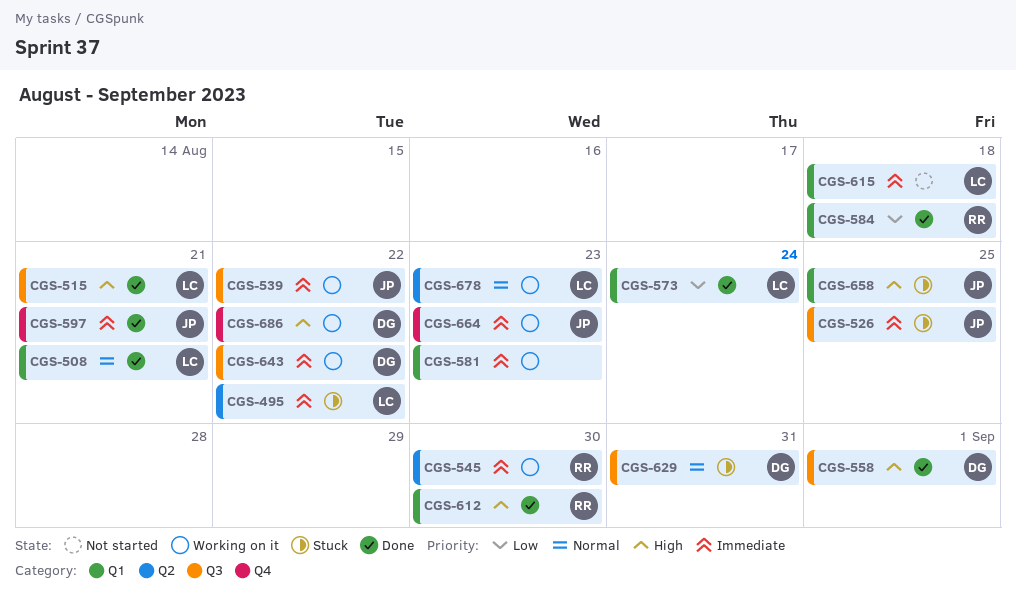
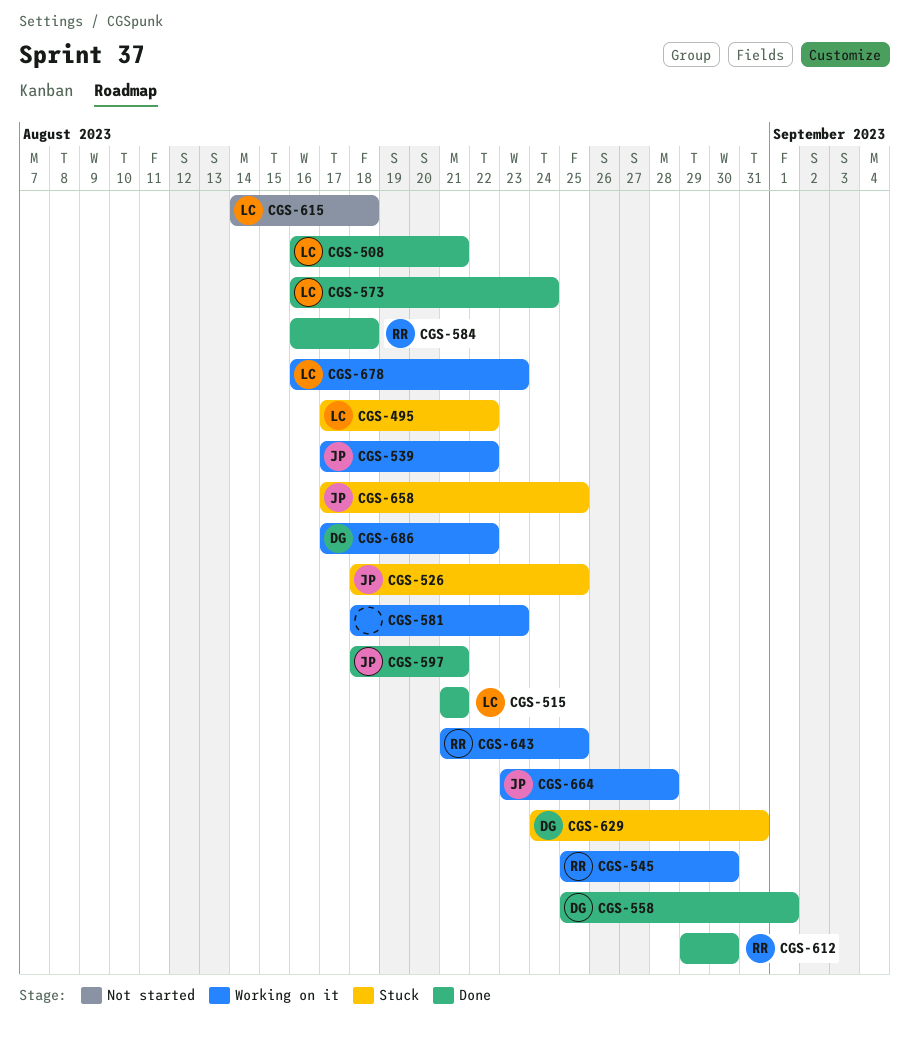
CGS-643, owner: DG -> RR
CGS-643, due: Aug 22 -> Aug 25
CGS-664, due: Aug 23 -> Aug 28

